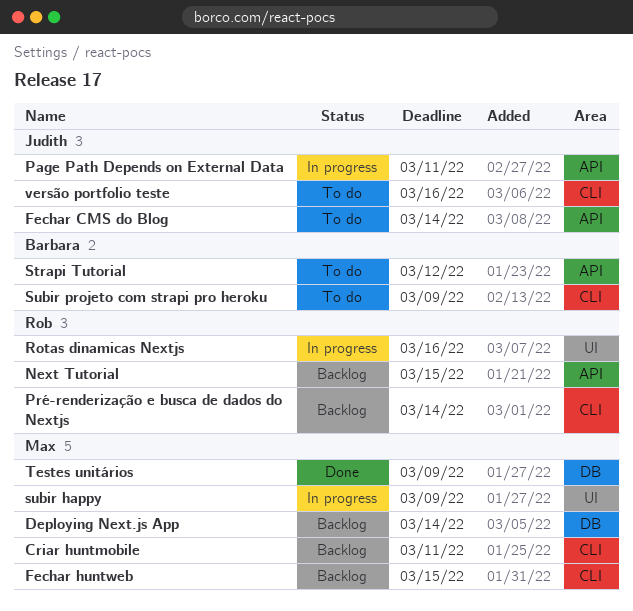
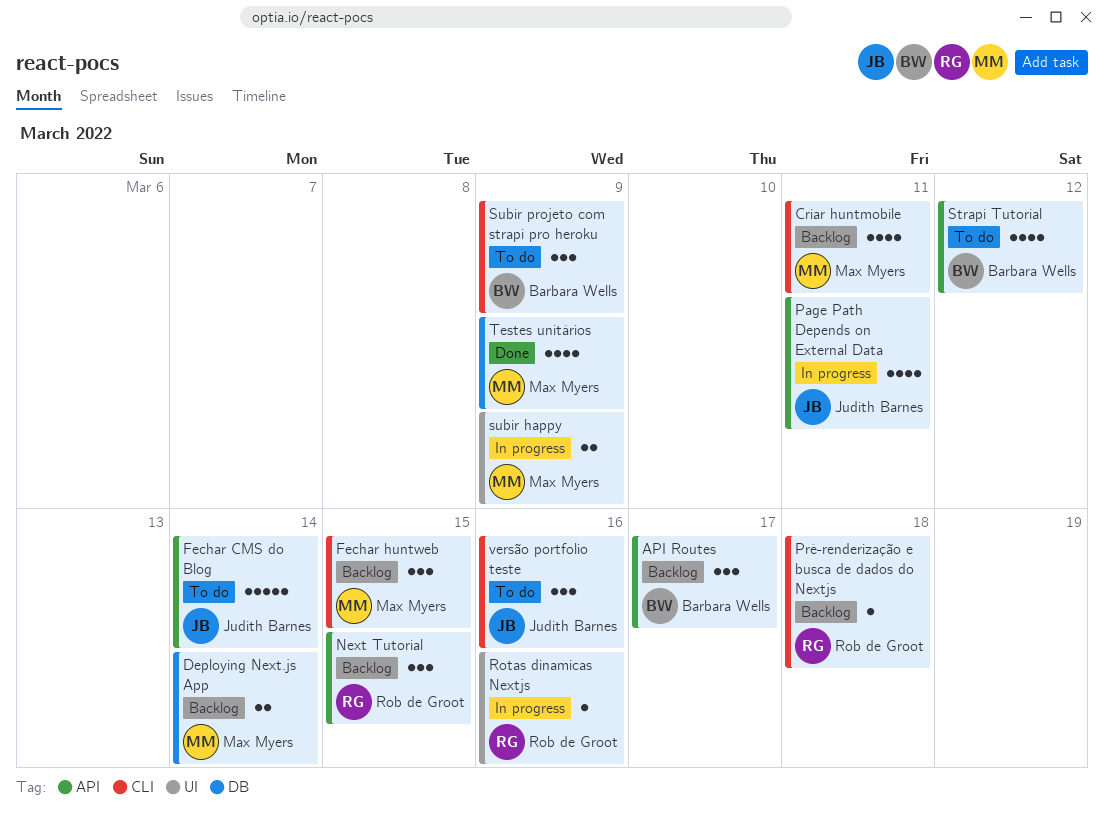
API Routes: none -> present
Pré-renderização e busca de dados do Nextjs, due: Mar 14 -> Mar 18

